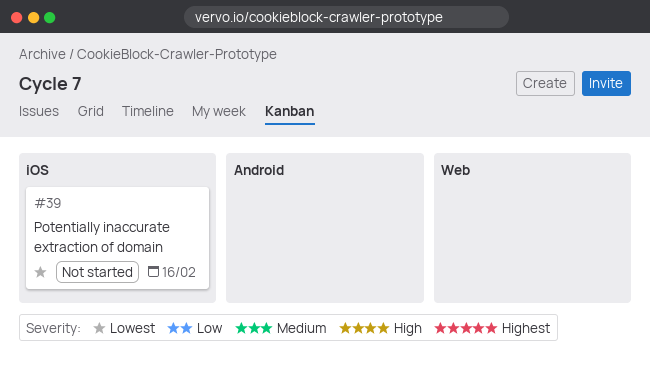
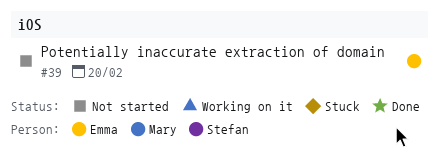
#39, due: Feb 16 -> Feb 20

